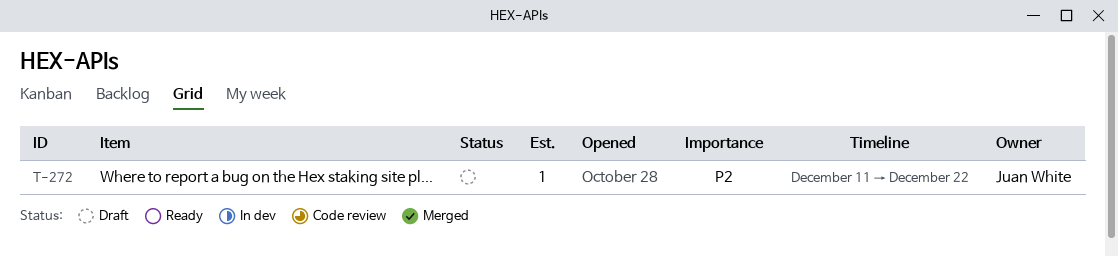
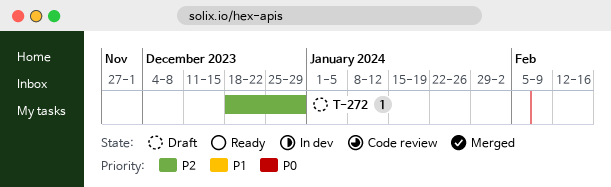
T-272, start: Dec 11 -> Dec 18
T-272, due: Dec 22 -> Dec 29

